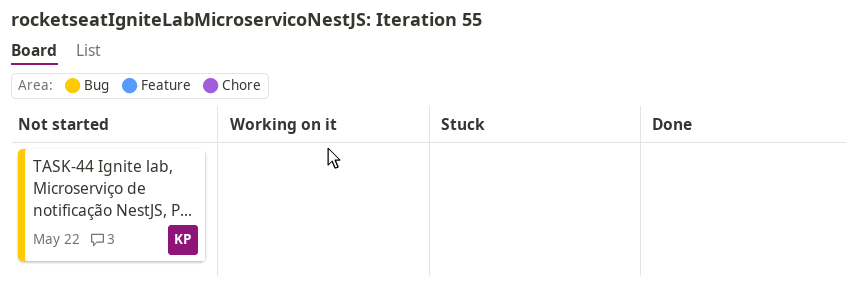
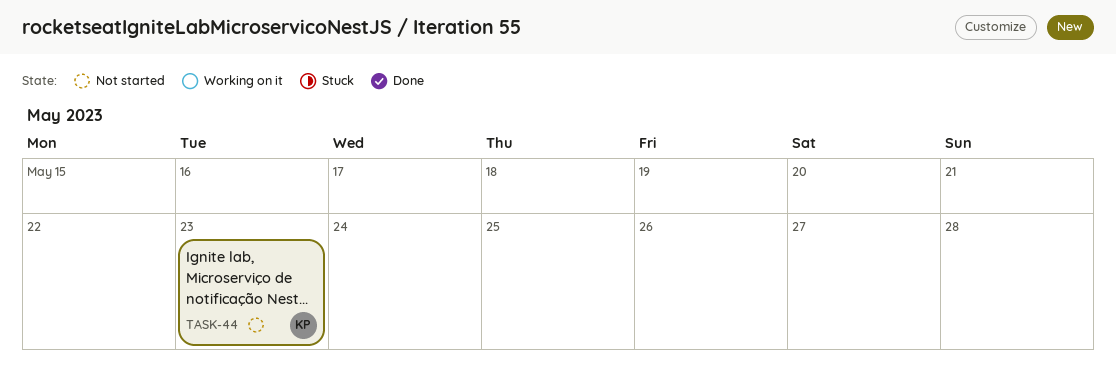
TASK-44, due: May 22 -> May 23

